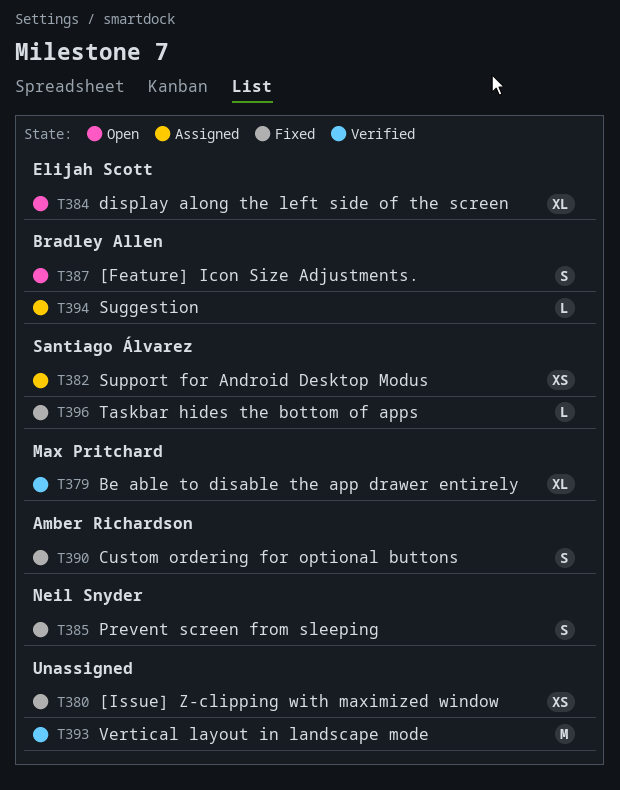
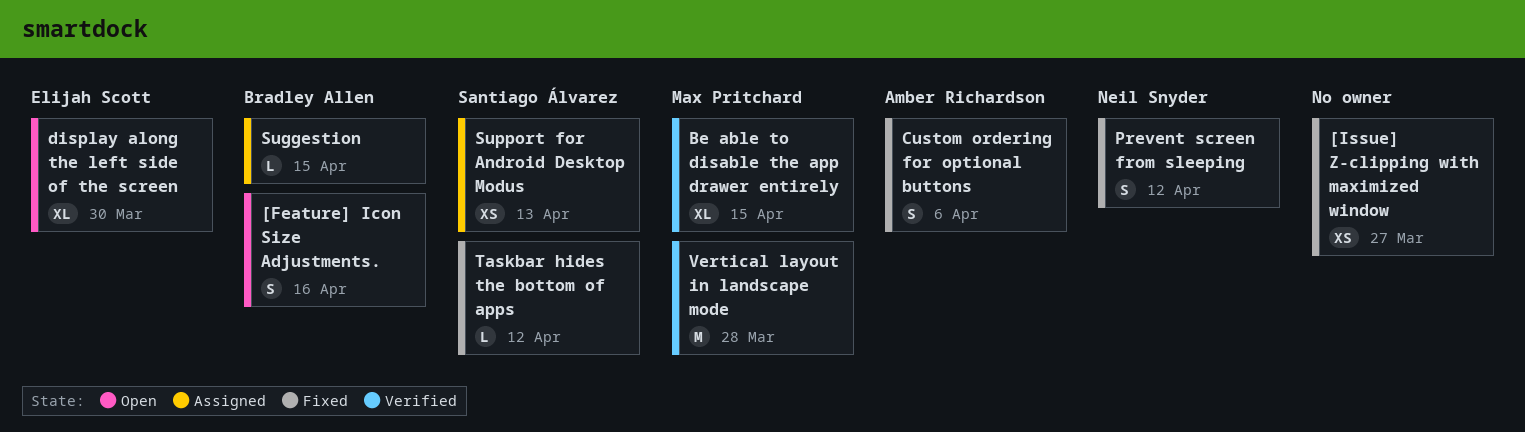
Vertical layout in landscape mode, owner: none -> Max Pritchard

